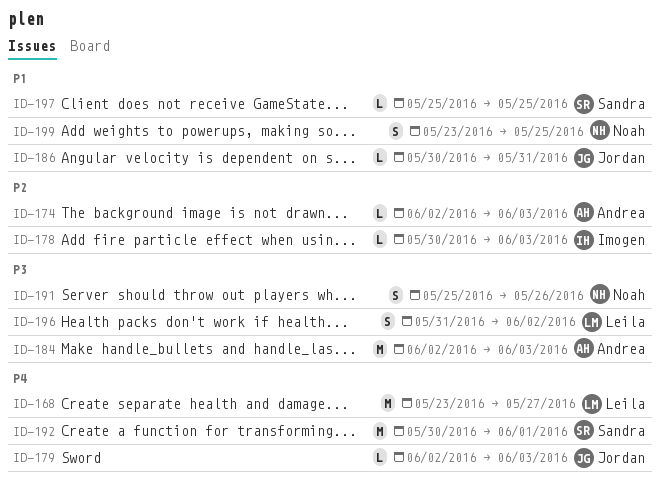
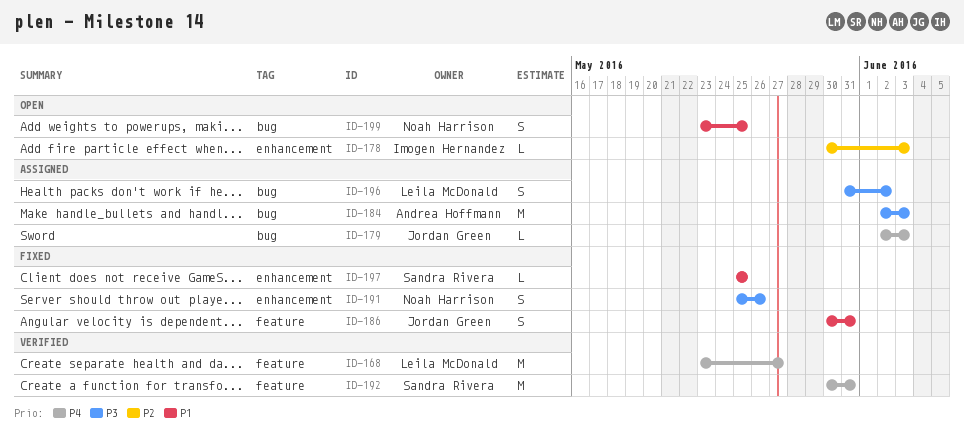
ID-174: present -> none
ID-186, estimate: L -> S
ID-192, due: Jun 1 -> May 31

